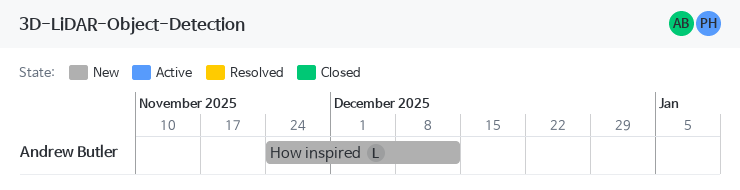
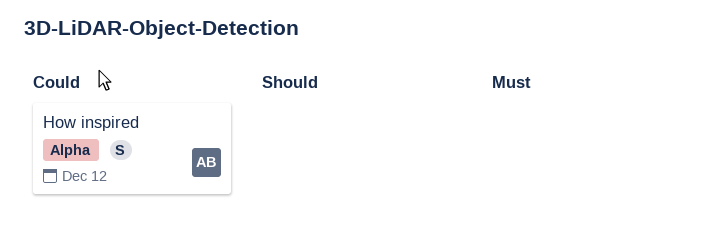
How inspired, estimate: L -> S

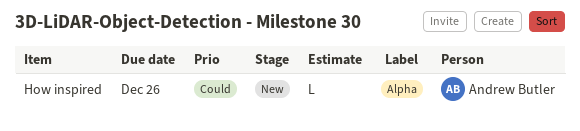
How inspired, estimate: S -> L
How inspired, due: Dec 12 -> Dec 26

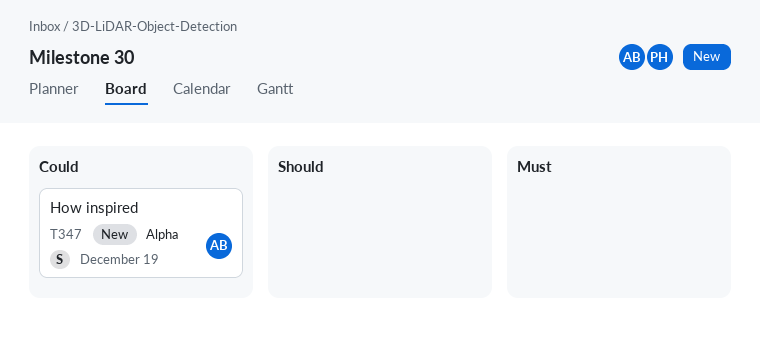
How inspired, estimate: L -> S
How inspired, due: Dec 26 -> Dec 19

